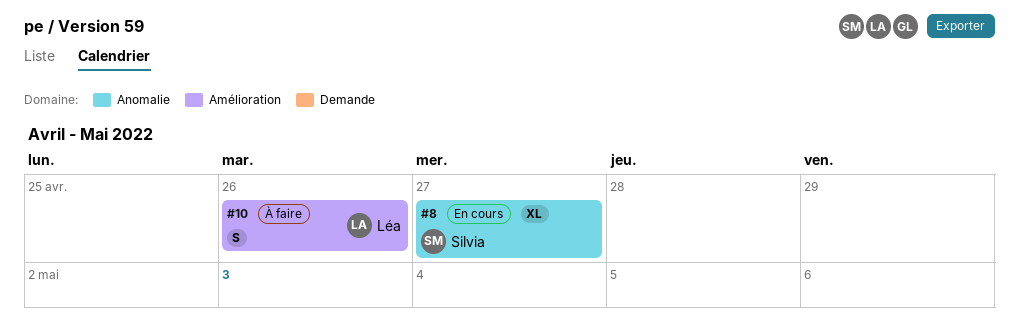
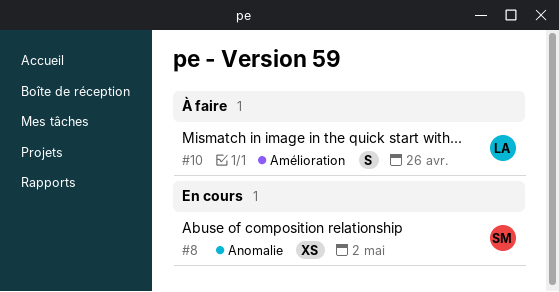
#8, estimate: XL -> XS
#8, due: Apr 27 -> May 2

